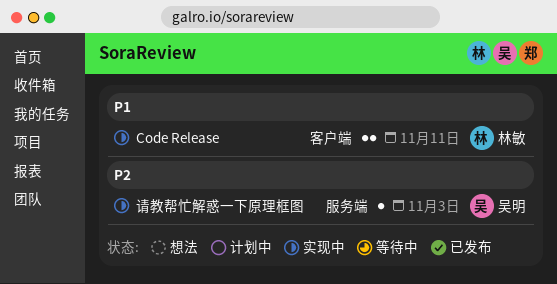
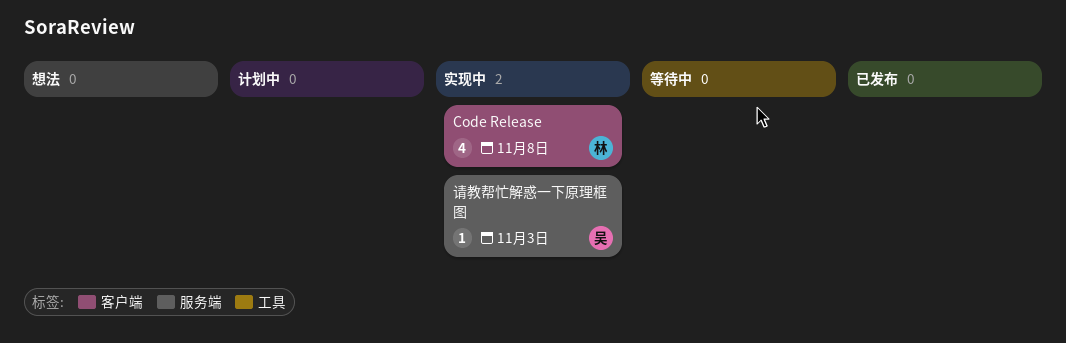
Code Release, estimate: 2 -> 4
Code Release, due: Nov 11 -> Nov 8

